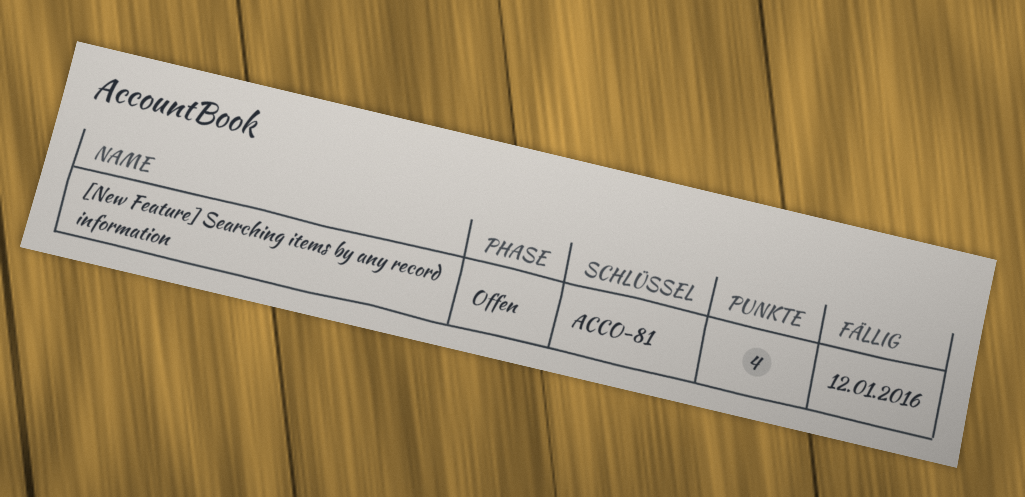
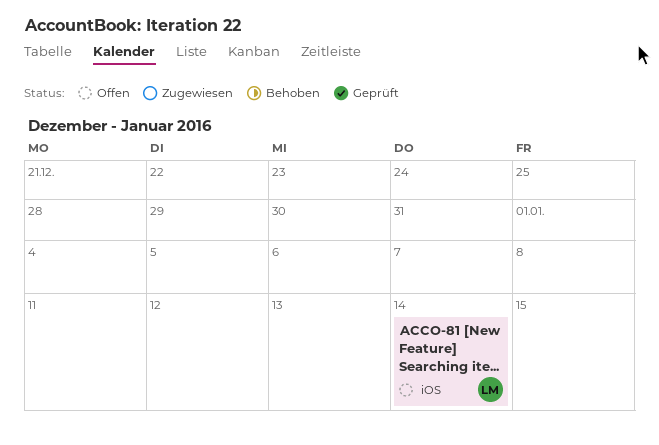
ACCO-81, due: Jan 12 -> Jan 14

